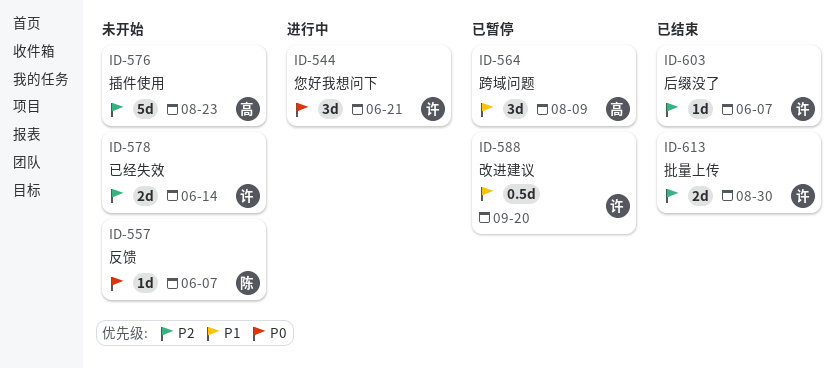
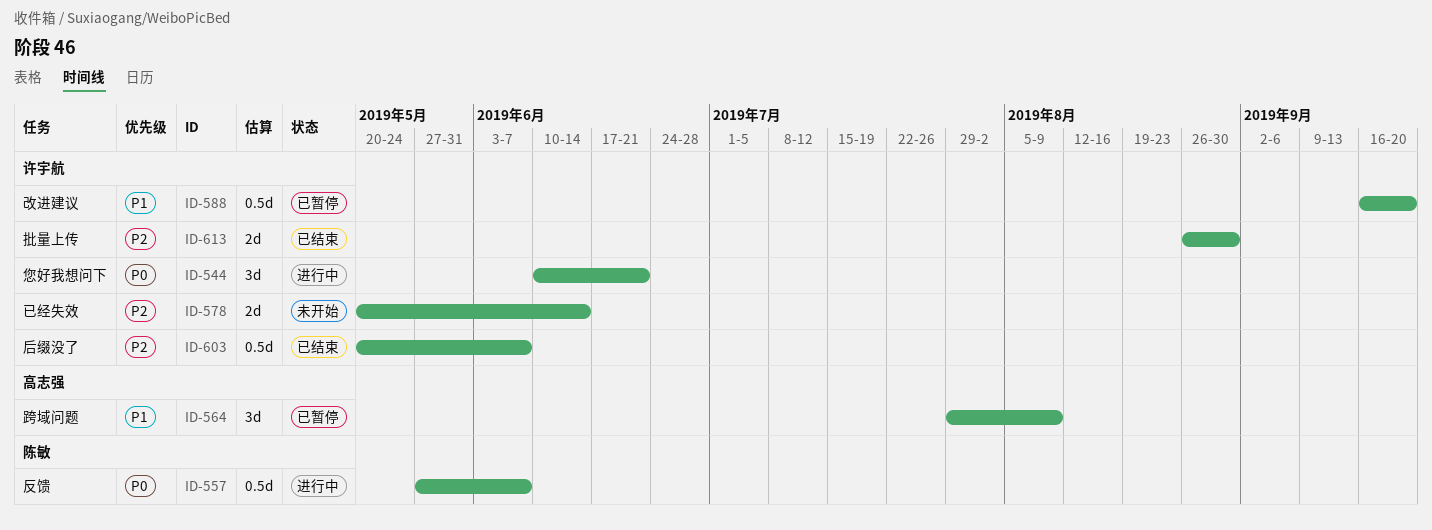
ID-557, status: 未开始 -> 进行中
ID-557, estimate: 1d -> 0.5d
ID-576: present -> none
ID-603, estimate: 1d -> 0.5d

